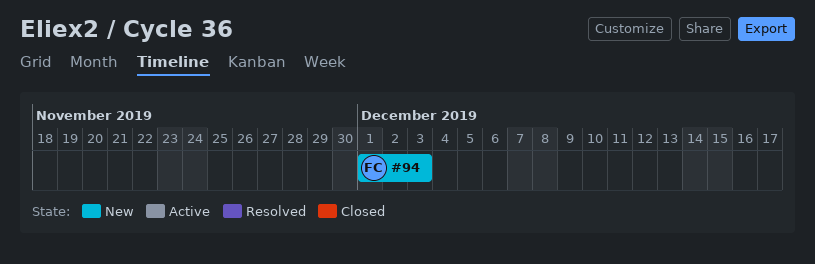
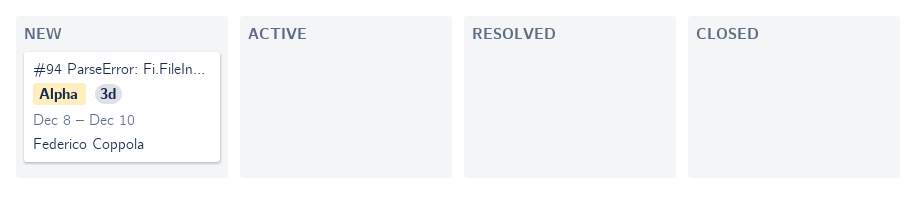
#94, start: Dec 1 -> Dec 8
#94, due: Dec 3 -> Dec 10

